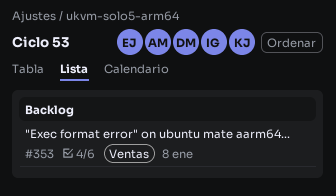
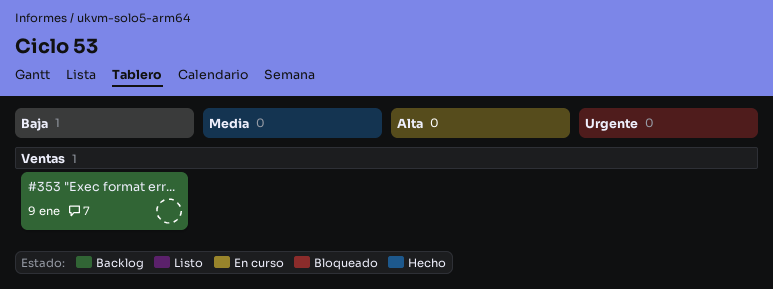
#353, due: Jan 8 -> Jan 9

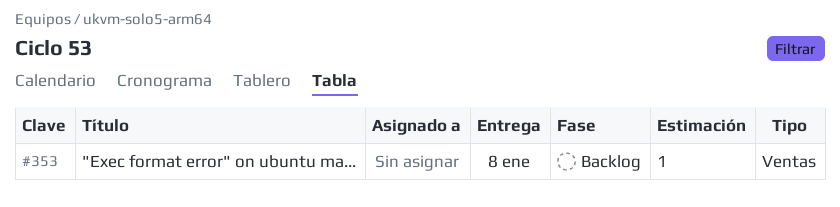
#353, due: Jan 9 -> Jan 8

